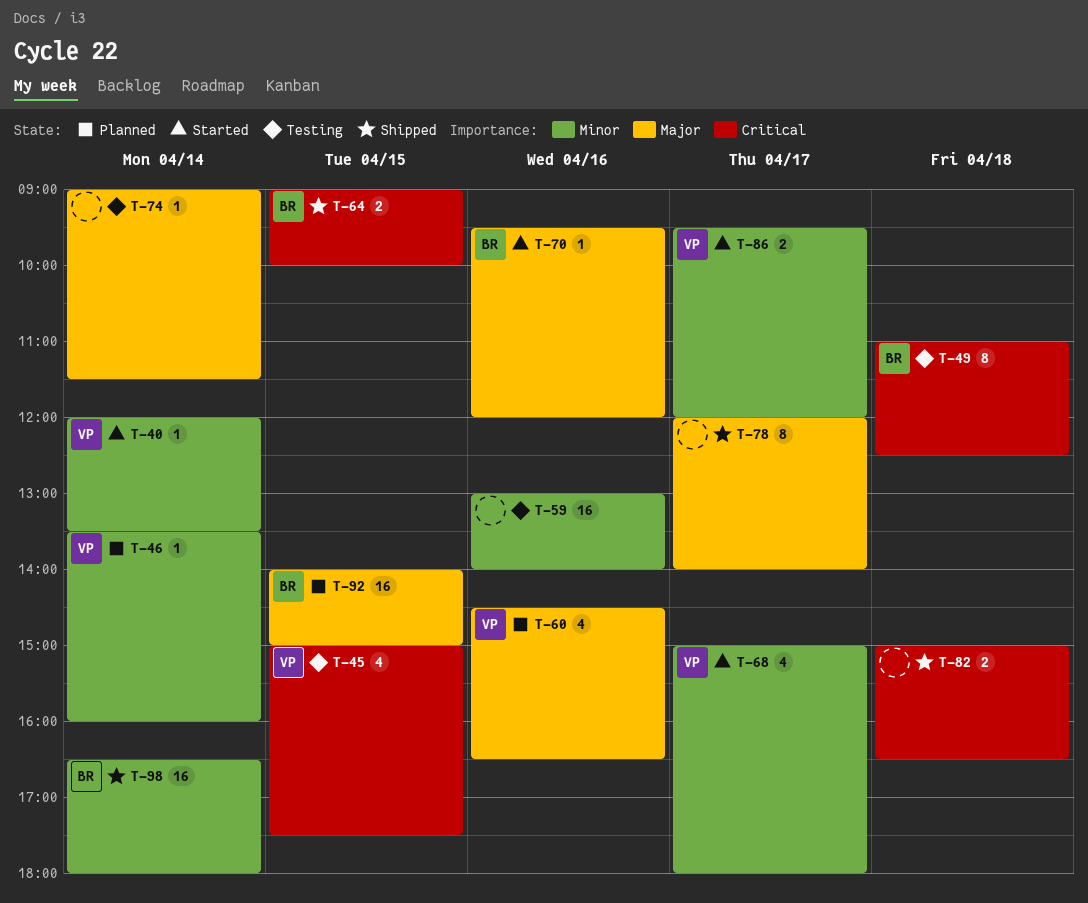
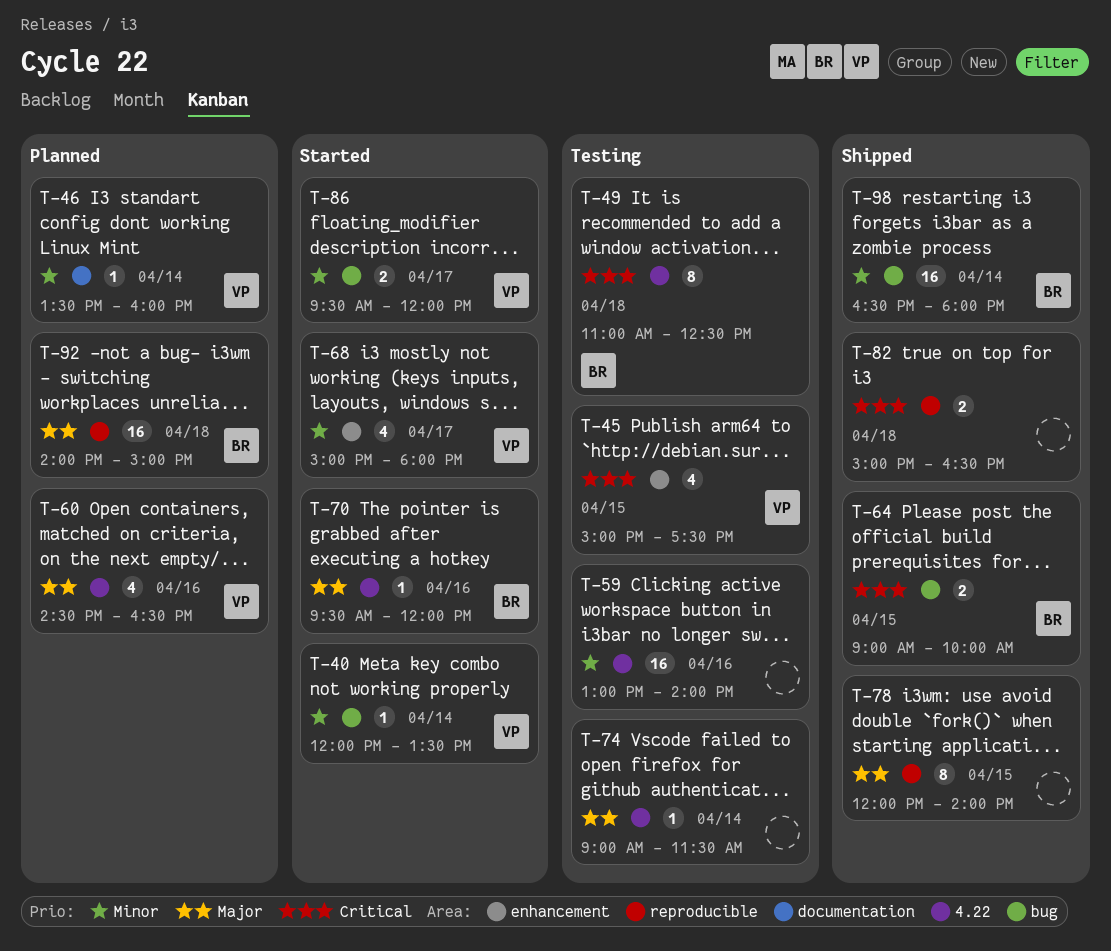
T-78, day: Apr 17 -> Apr 15
T-92, day: Apr 15 -> Apr 18

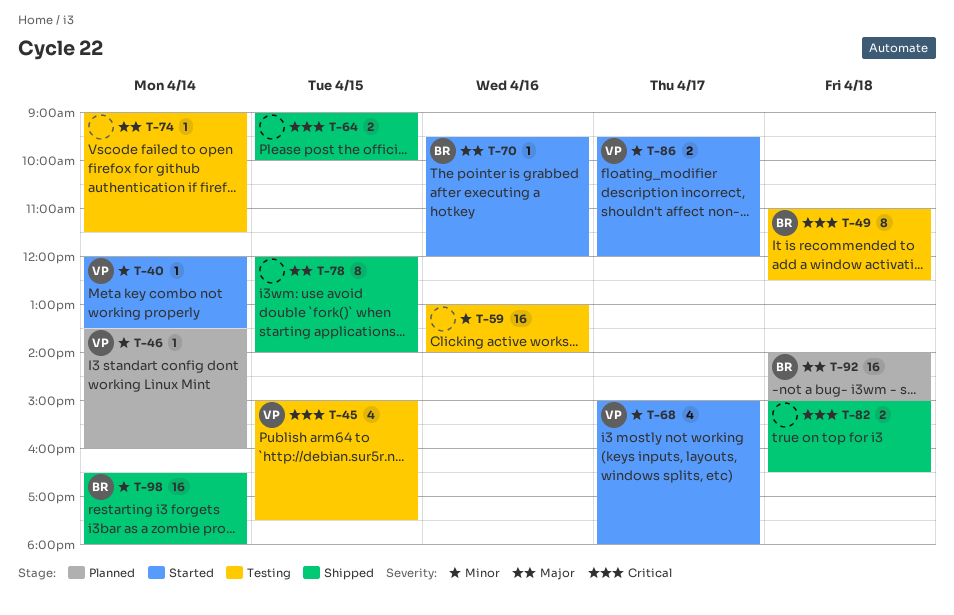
T-60: present -> none
T-64, owner: BR -> none

